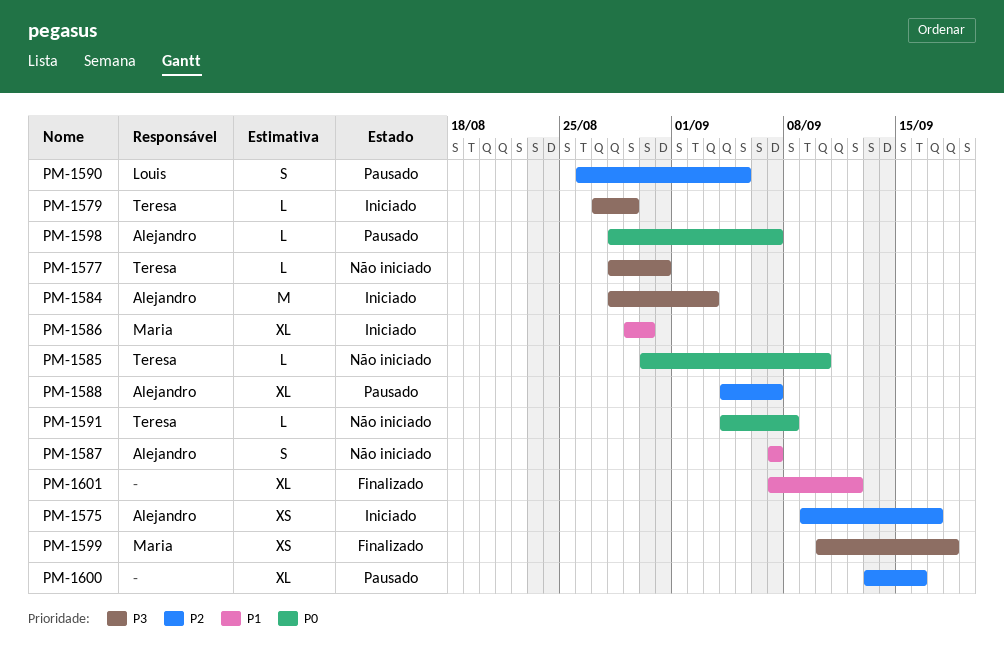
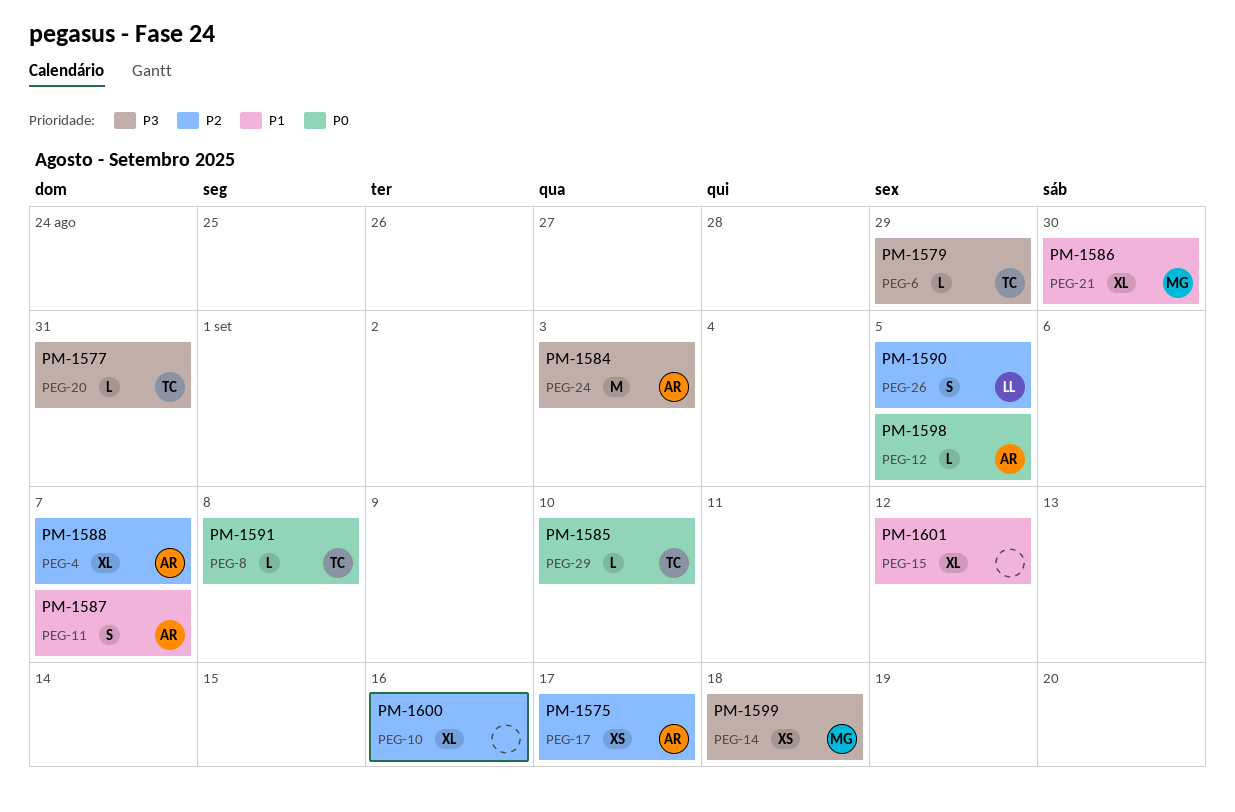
PM-1598, due: Sep 7 -> Sep 5

